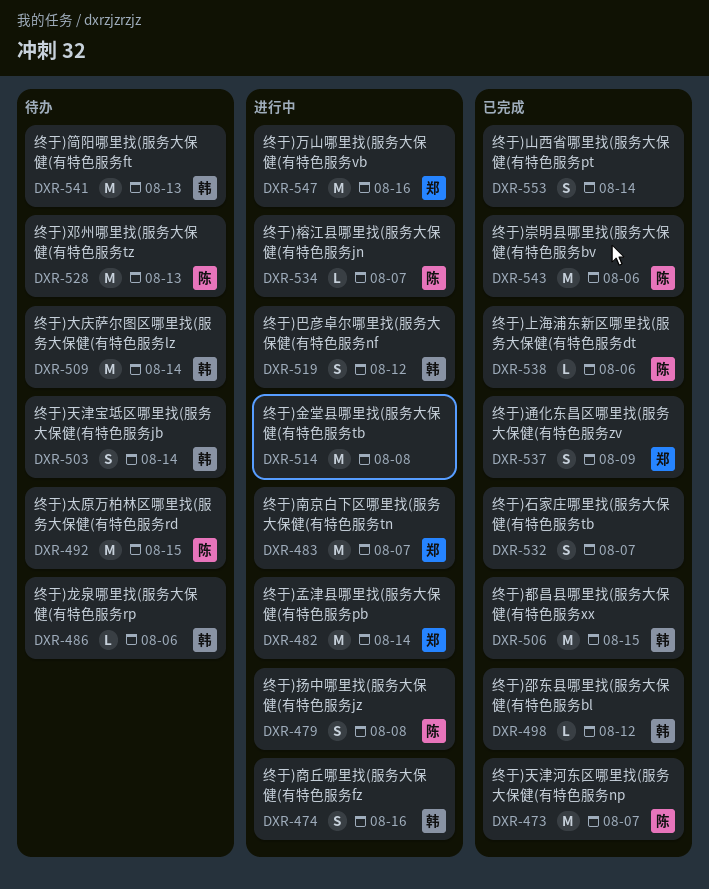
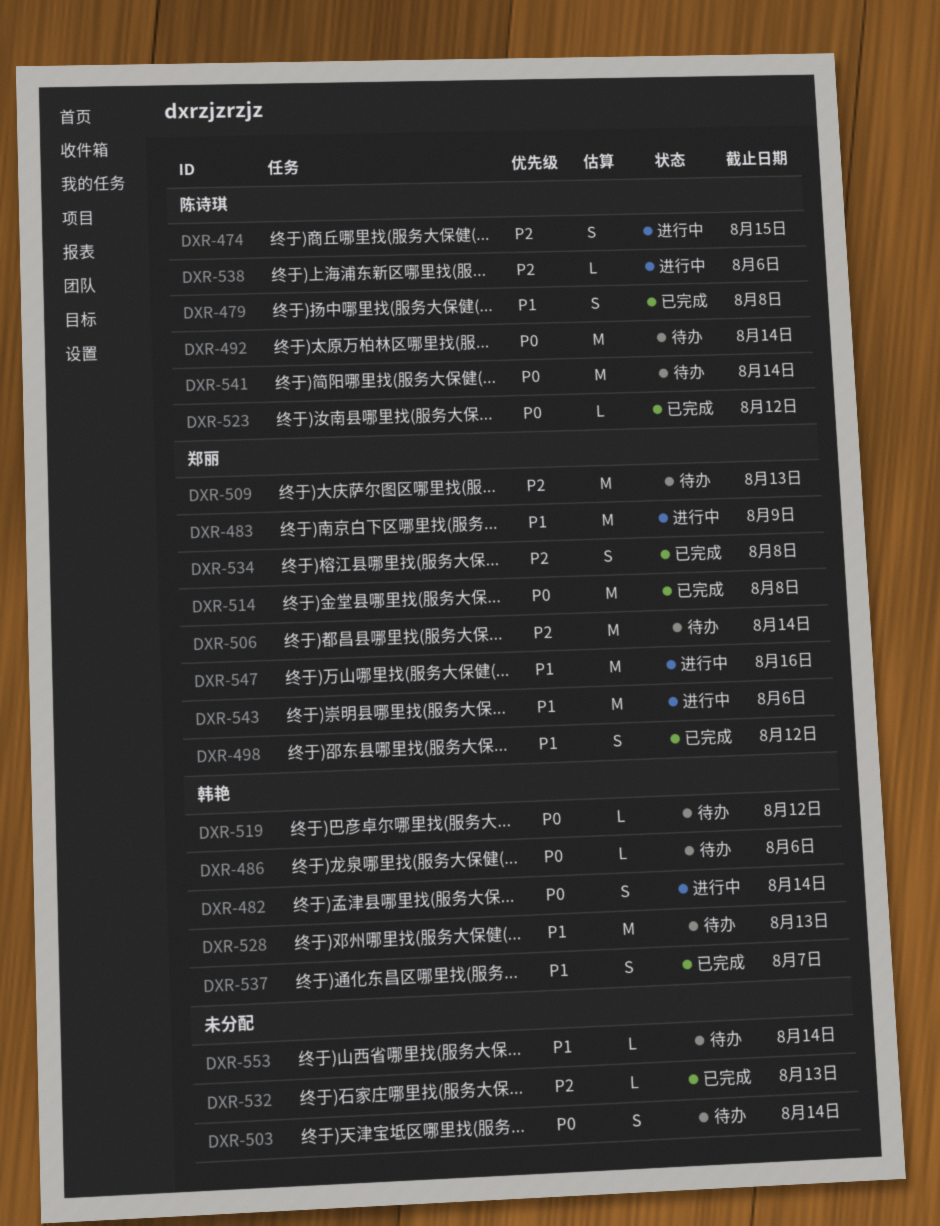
DXR-473: present -> none
DXR-474, owner: 韩艳 -> 陈诗琪
DXR-474, due: Aug 16 -> Aug 15
DXR-479, status: 进行中 -> 已完成
DXR-482, owner: 郑丽 -> 韩艳
DXR-482, estimate: M -> S
DXR-483, due: Aug 7 -> Aug 9
DXR-492, due: Aug 15 -> Aug 14
DXR-498, owner: 韩艳 -> 郑丽
DXR-498, estimate: L -> S
DXR-503, owner: 韩艳 -> none
DXR-506, status: 已完成 -> 待办
DXR-506, owner: 韩艳 -> 郑丽
DXR-506, due: Aug 15 -> Aug 14
DXR-509, owner: 韩艳 -> 郑丽
DXR-509, due: Aug 14 -> Aug 13
DXR-514, status: 进行中 -> 已完成
DXR-514, owner: none -> 郑丽
DXR-519, status: 进行中 -> 待办
DXR-519, estimate: S -> L
DXR-523: none -> present
DXR-528, owner: 陈诗琪 -> 韩艳
DXR-532, estimate: S -> L
DXR-532, due: Aug 7 -> Aug 13
DXR-534, status: 进行中 -> 已完成
DXR-534, owner: 陈诗琪 -> 郑丽
DXR-534, estimate: L -> S
DXR-534, due: Aug 7 -> Aug 8
DXR-537, owner: 郑丽 -> 韩艳
DXR-537, due: Aug 9 -> Aug 7
DXR-538, status: 已完成 -> 进行中
DXR-541, owner: 韩艳 -> 陈诗琪
DXR-541, due: Aug 13 -> Aug 14
DXR-543, status: 已完成 -> 进行中
DXR-543, owner: 陈诗琪 -> 郑丽
DXR-553, status: 已完成 -> 待办
DXR-553, estimate: S -> L

